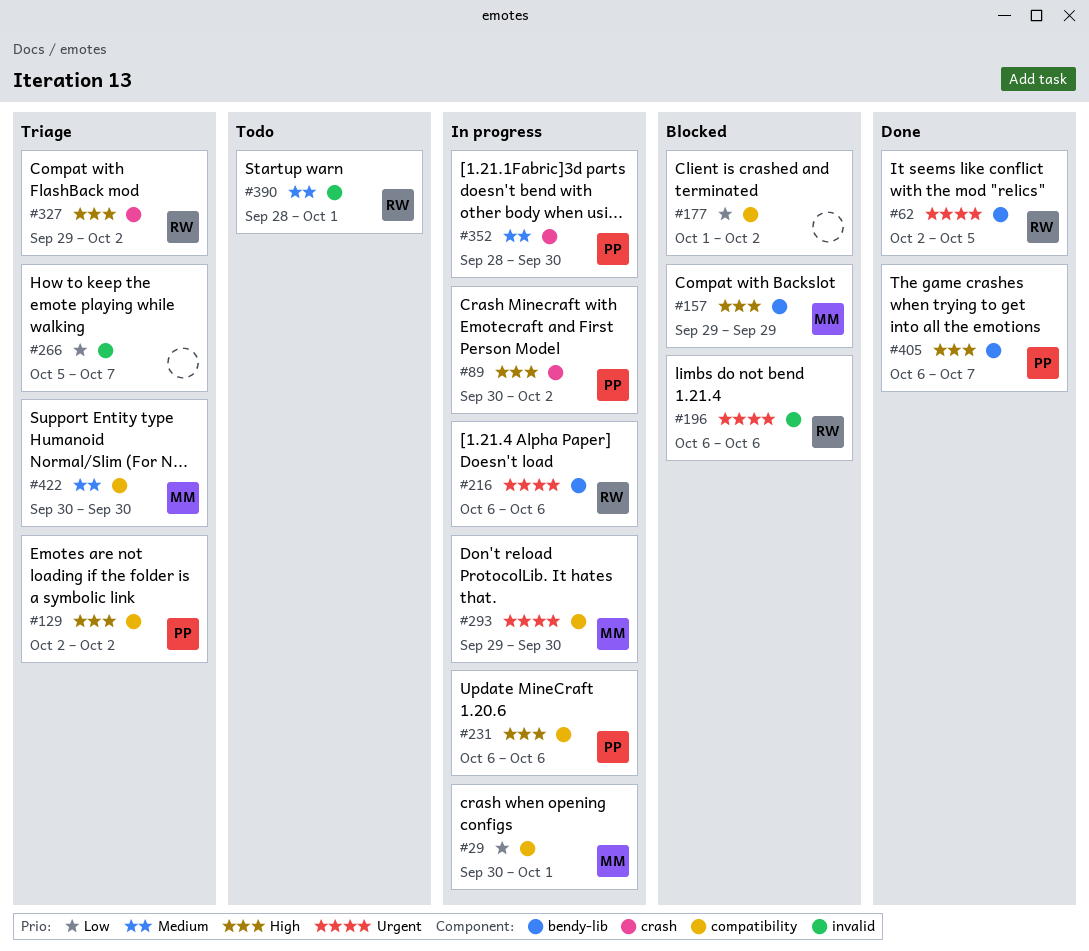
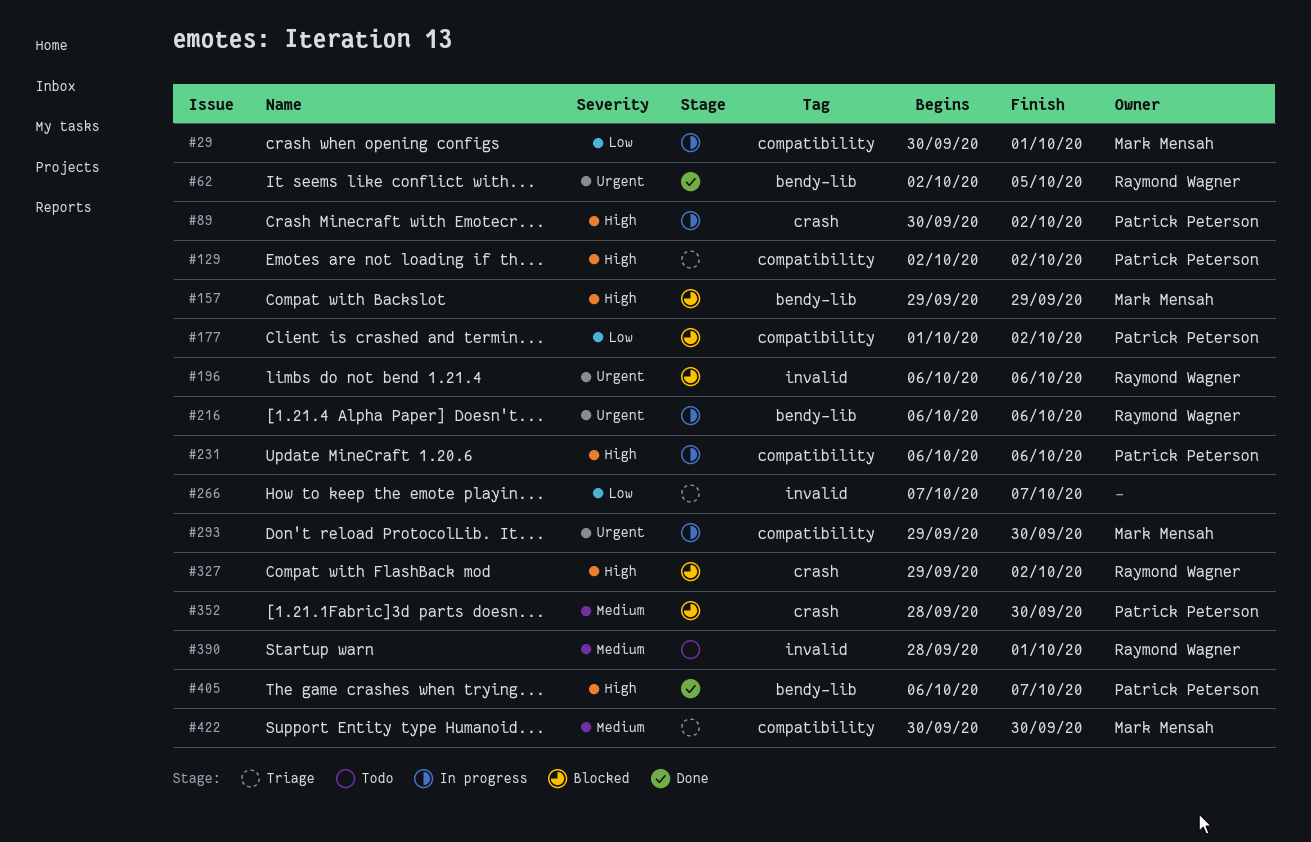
#177, owner: none -> Patrick Peterson
#266, start: Oct 5 -> Oct 7
#327, status: Triage -> Blocked
#352, status: In progress -> Blocked

